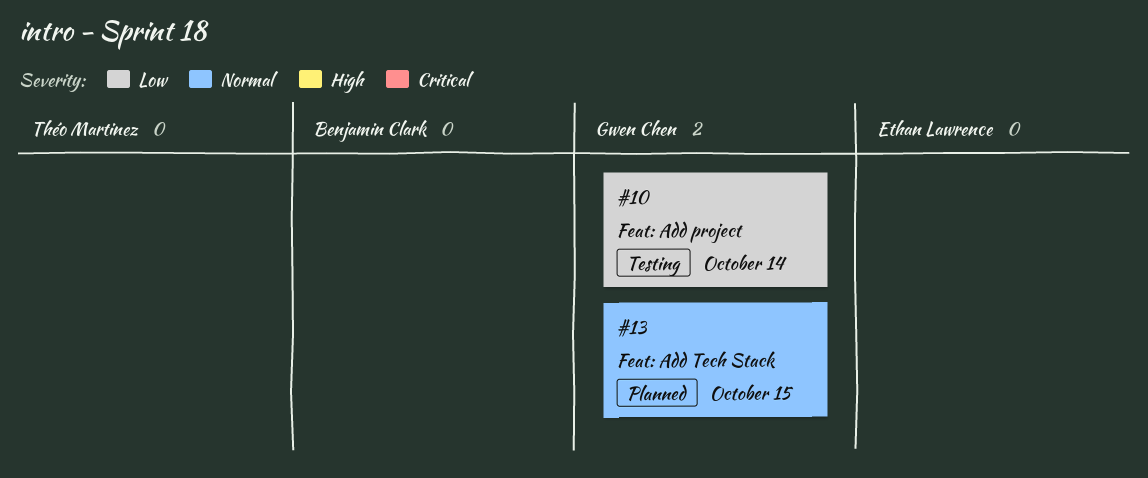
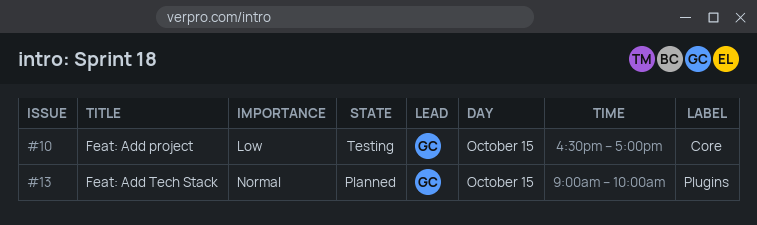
#10, day: Oct 14 -> Oct 15

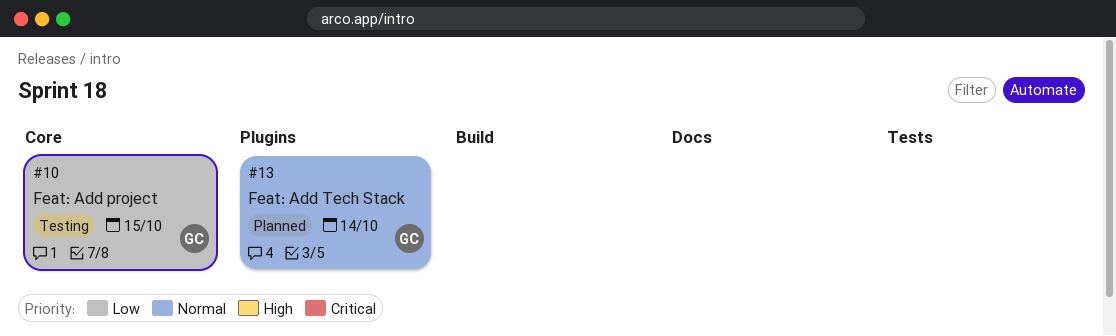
#13, day: Oct 15 -> Oct 14

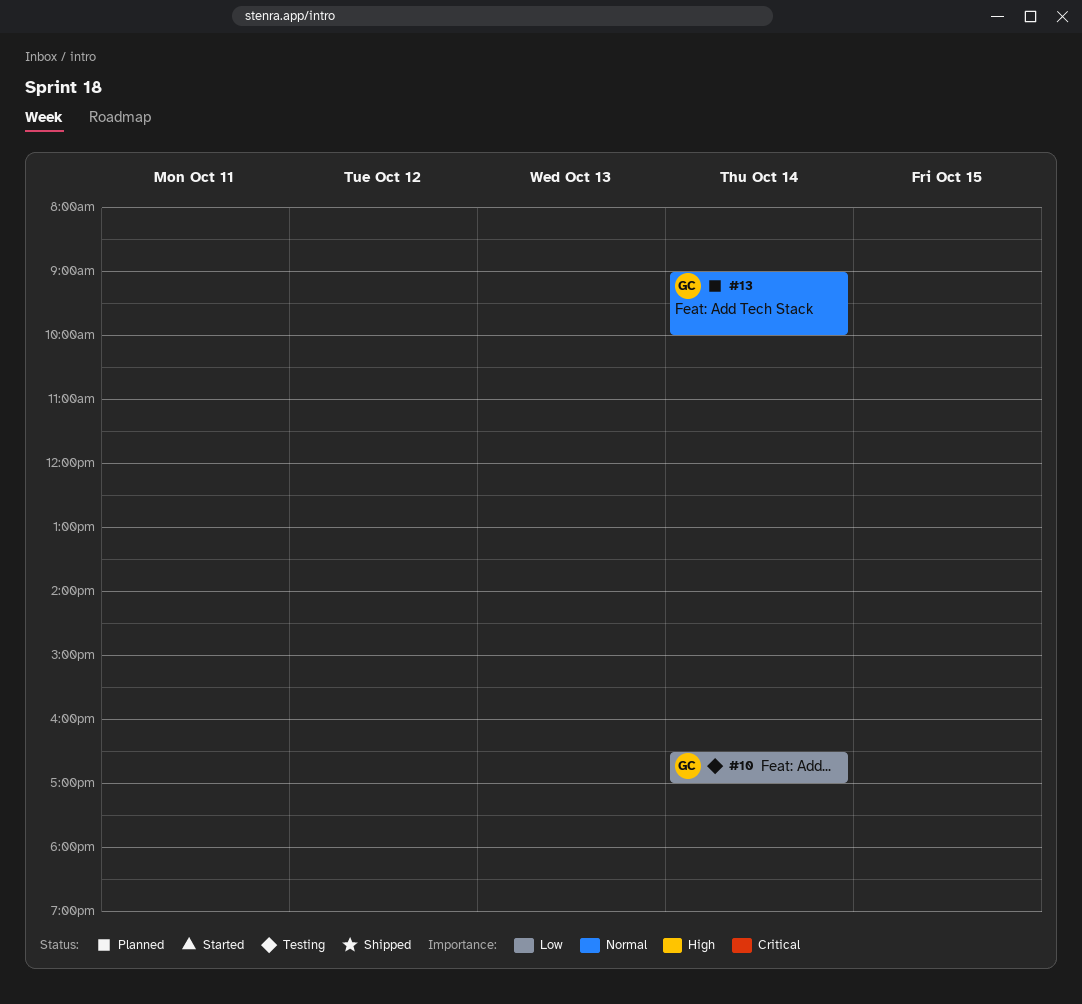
#10, day: Oct 15 -> Oct 14

